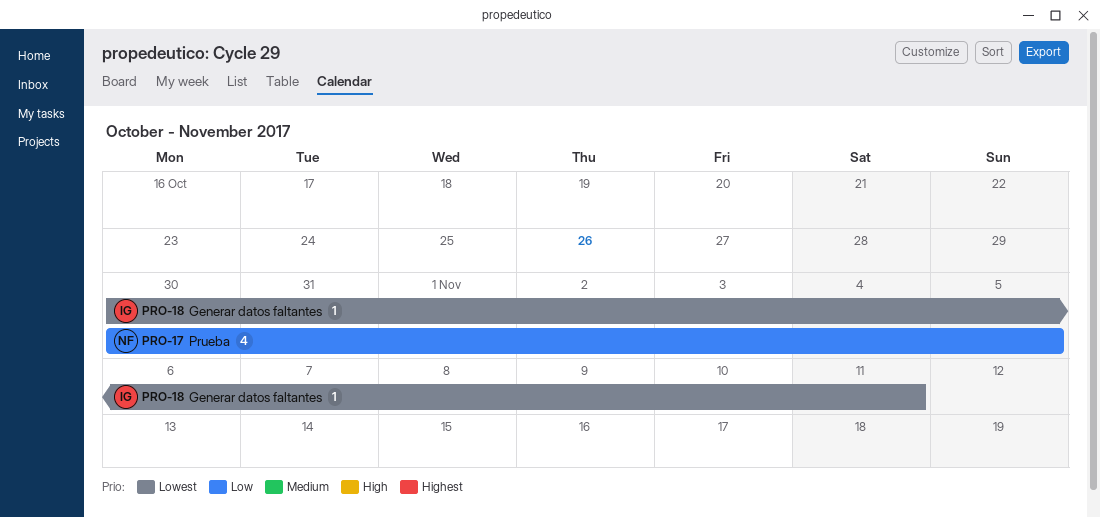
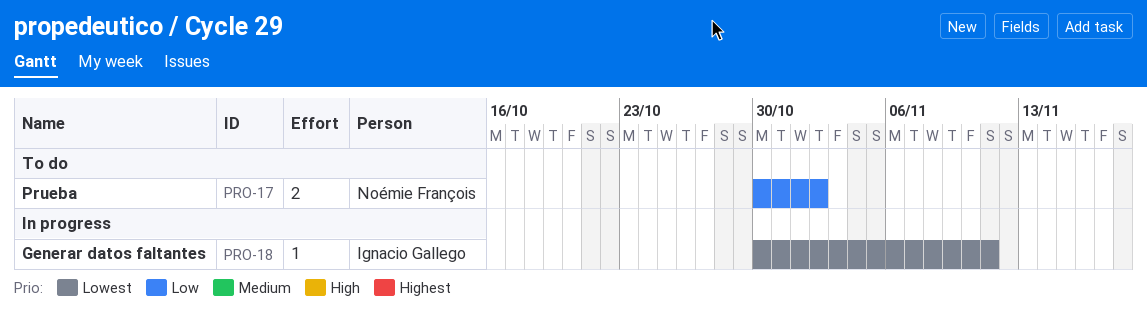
PRO-17, estimate: 4 -> 2
PRO-17, due: Nov 5 -> Nov 2

